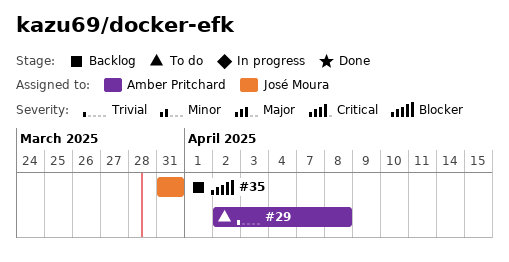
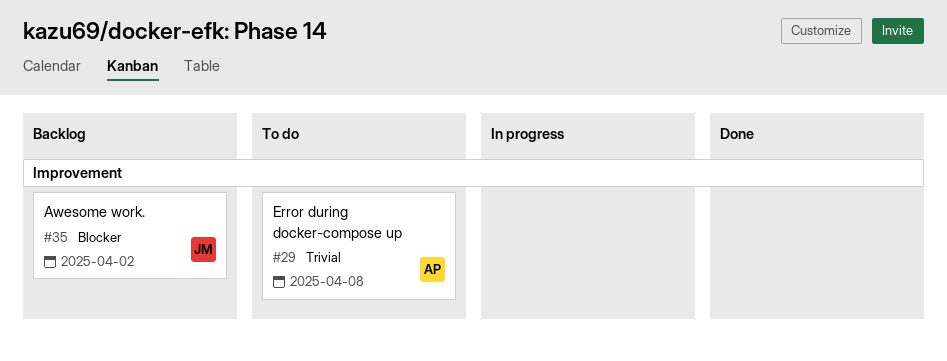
#35, due: Mar 31 -> Apr 2

